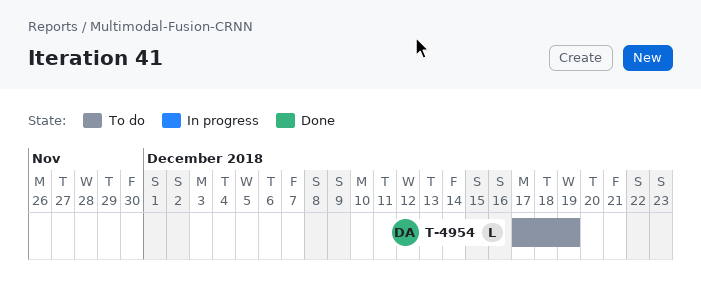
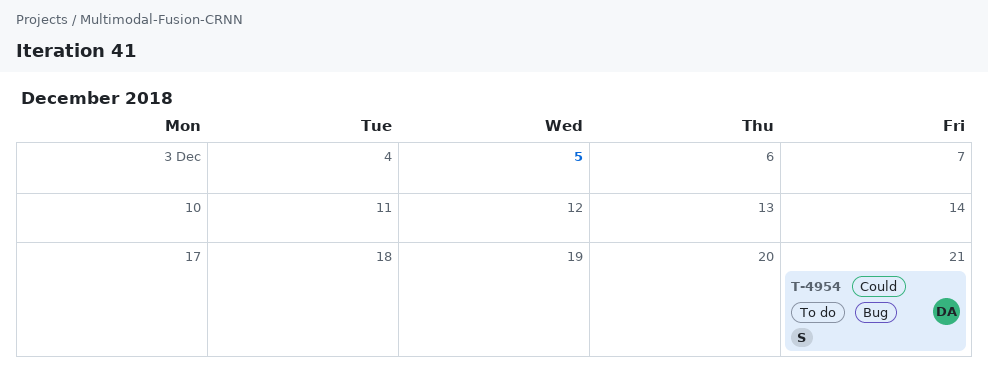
T-4954, estimate: L -> S
T-4954, due: Dec 19 -> Dec 21

